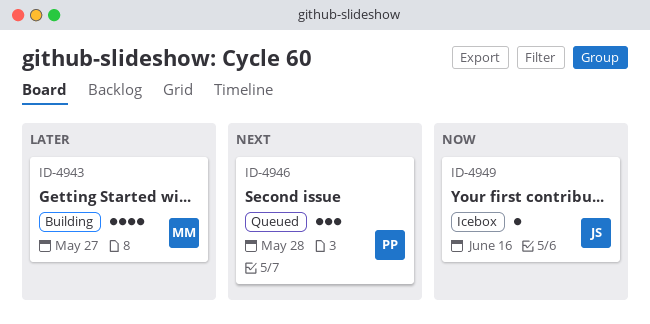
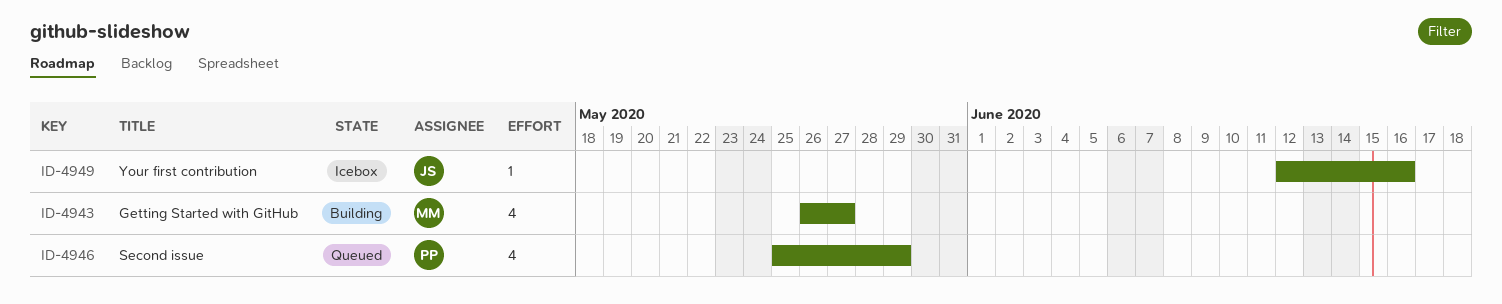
ID-4946, estimate: 3 -> 4
ID-4946, due: May 28 -> May 29

